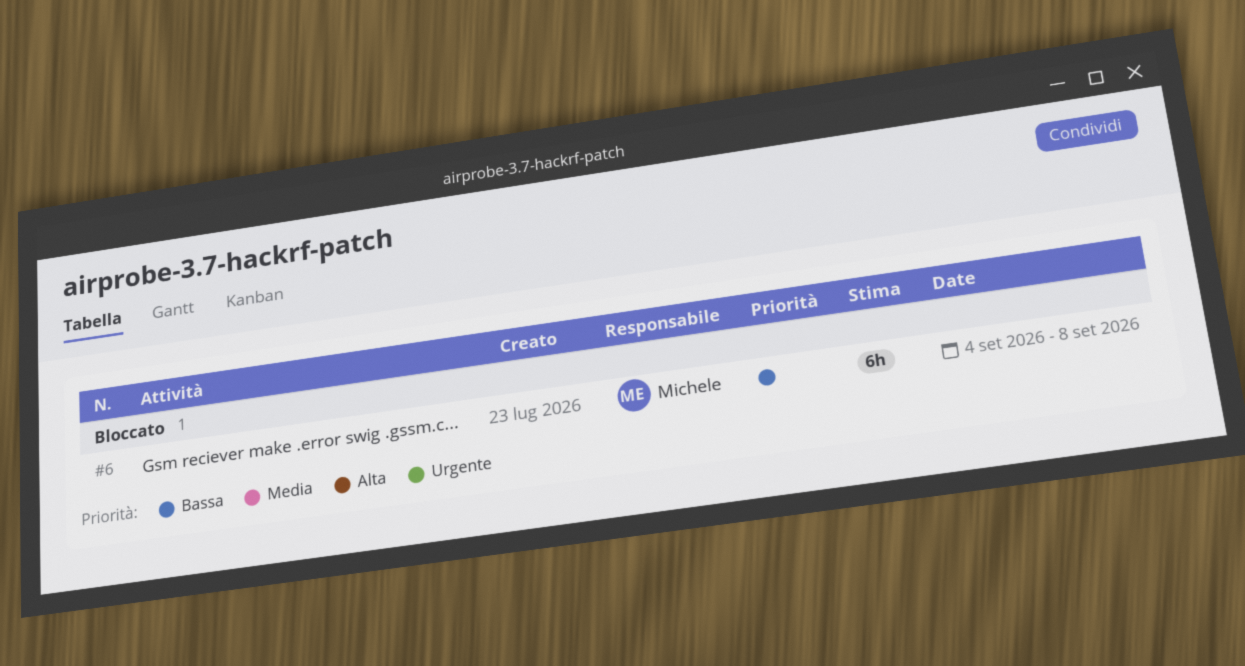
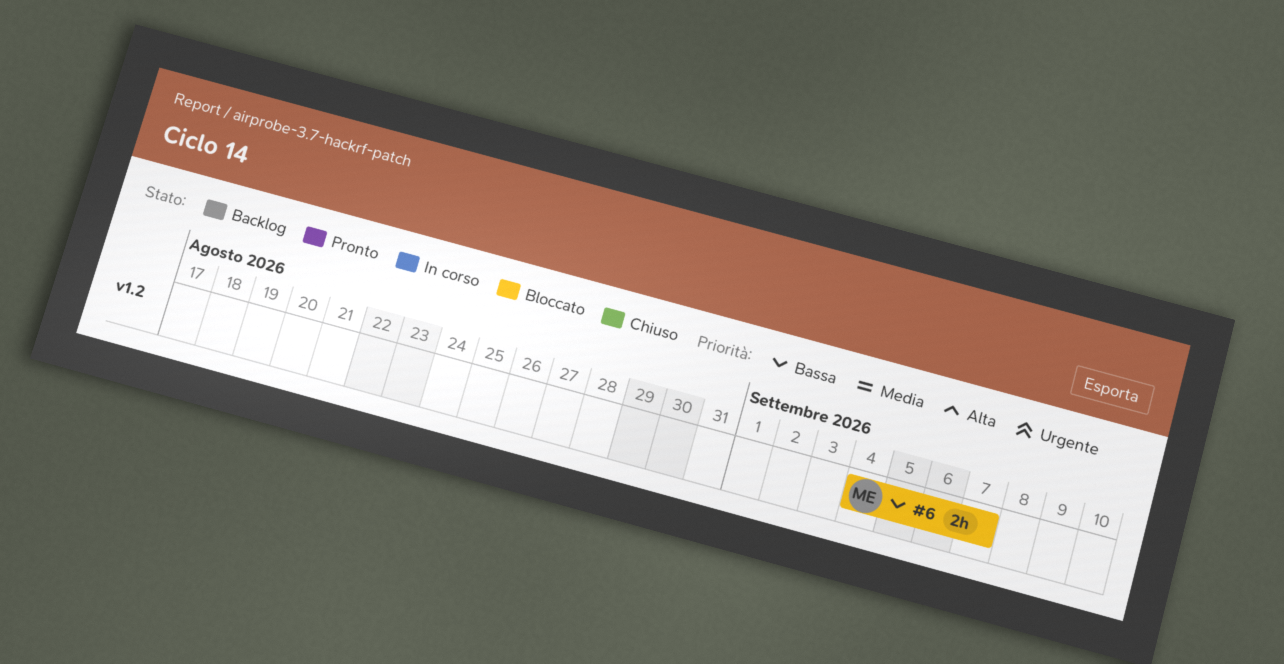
#6, estimate: 6h -> 2h
#6, due: Sep 8 -> Sep 7

